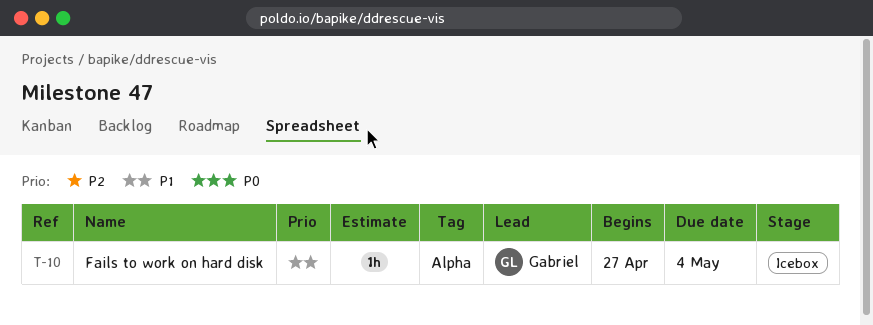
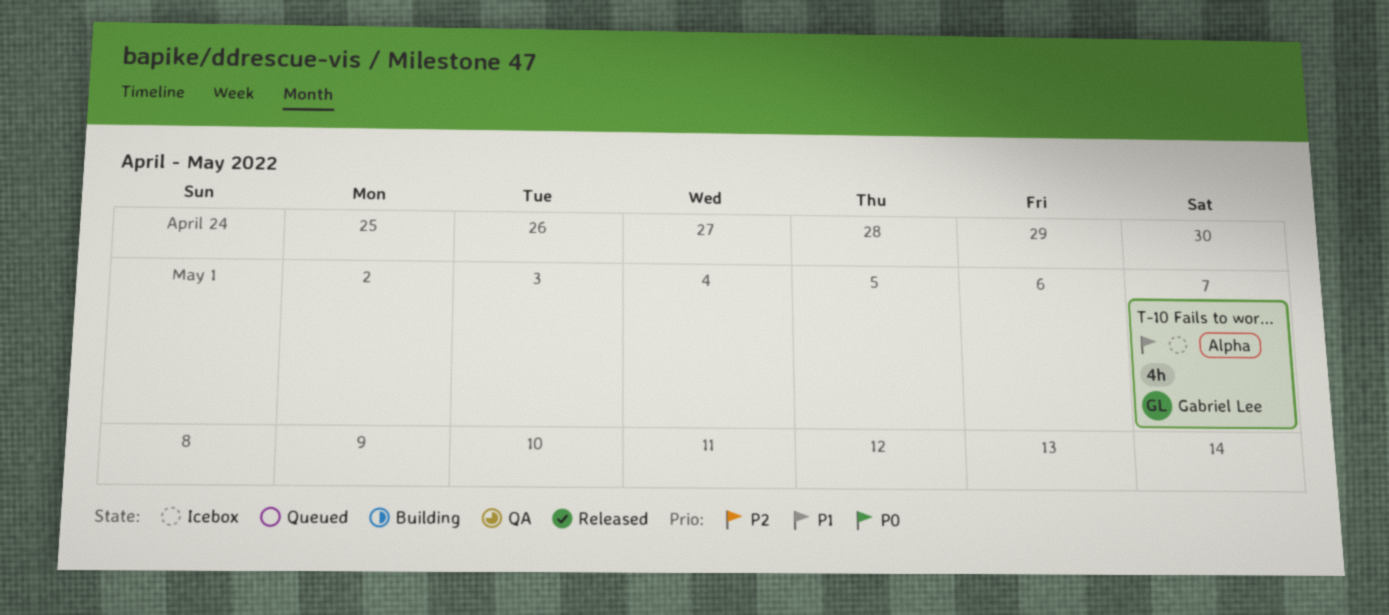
T-10, estimate: 1h -> 4h
T-10, due: May 4 -> May 7

